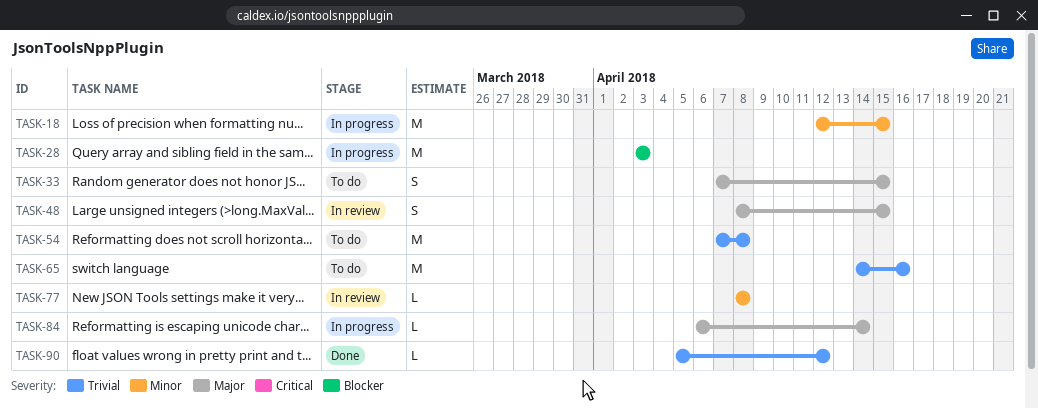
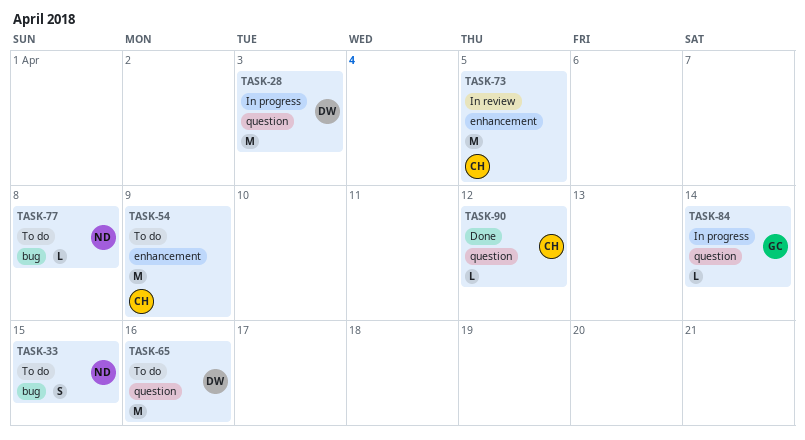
TASK-18: present -> none
TASK-48: present -> none
TASK-54, due: Apr 8 -> Apr 9
TASK-73: none -> present
TASK-77, status: In review -> To do

